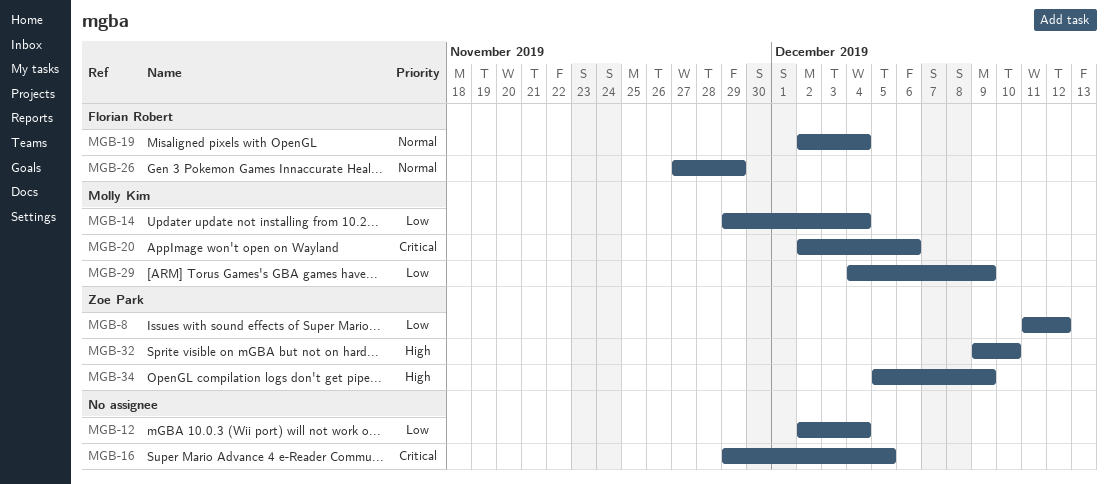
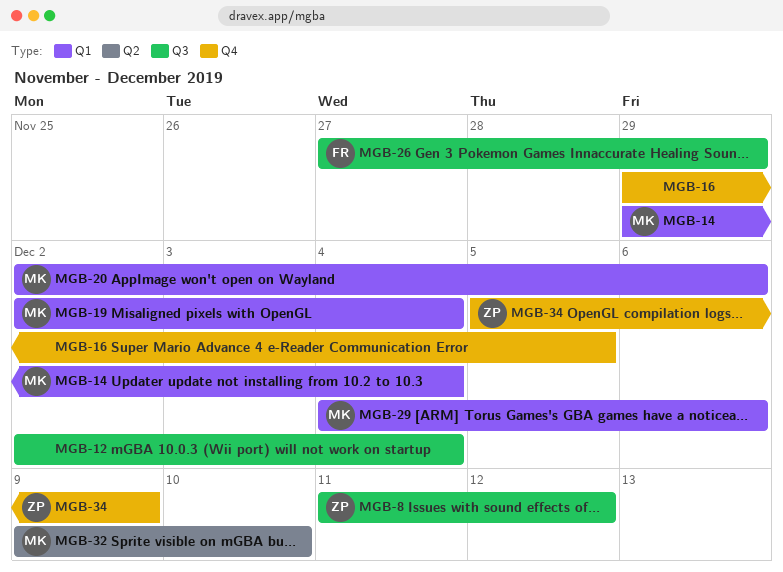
MGB-19, owner: Florian Robert -> Molly Kim
MGB-29, due: Dec 9 -> Dec 6
MGB-32, owner: Zoe Park -> Molly Kim

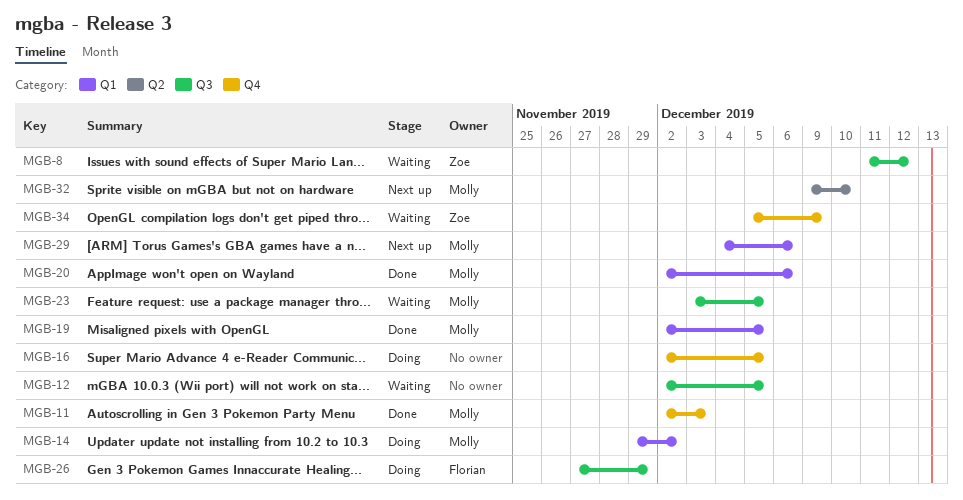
MGB-11: none -> present
MGB-12, due: Dec 4 -> Dec 5
MGB-14, due: Dec 4 -> Dec 2
MGB-16, start: Nov 29 -> Dec 2
MGB-19, due: Dec 4 -> Dec 5
MGB-23: none -> present

